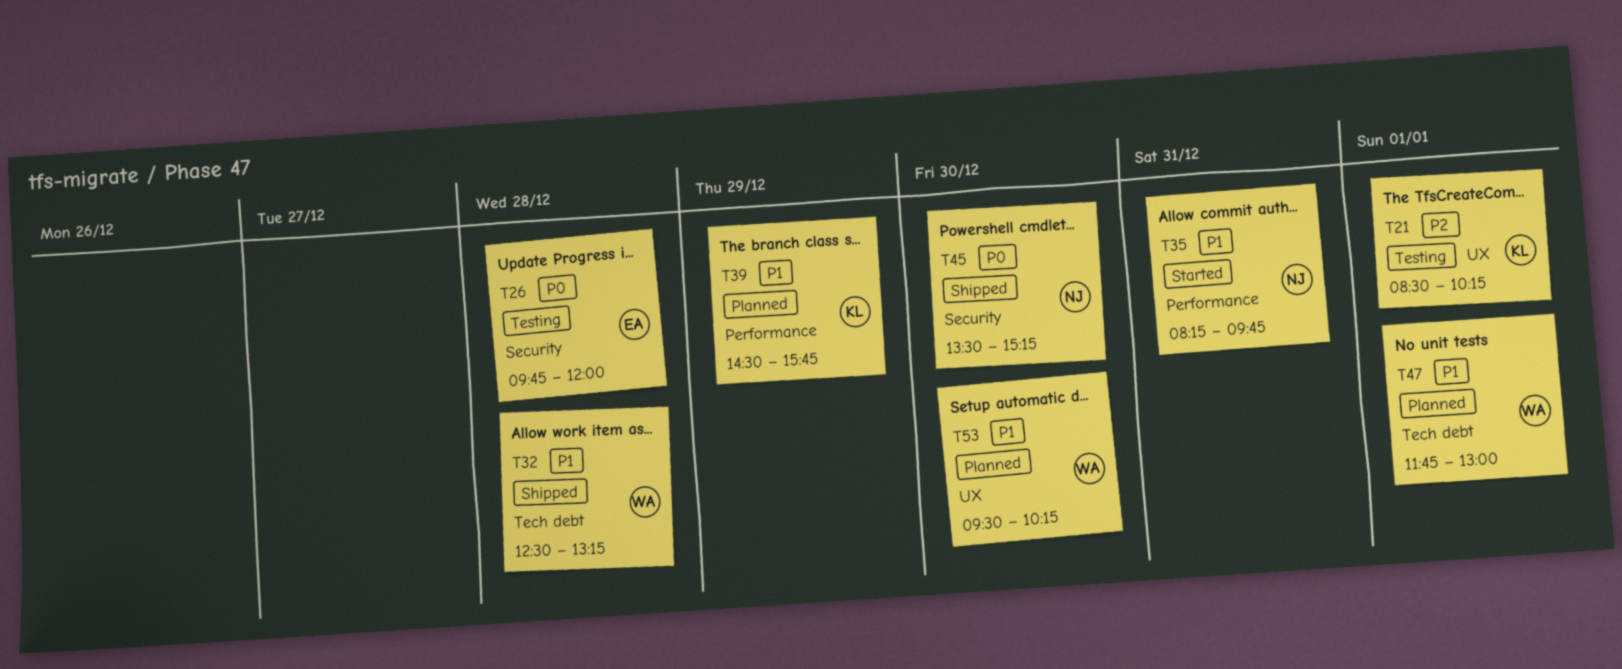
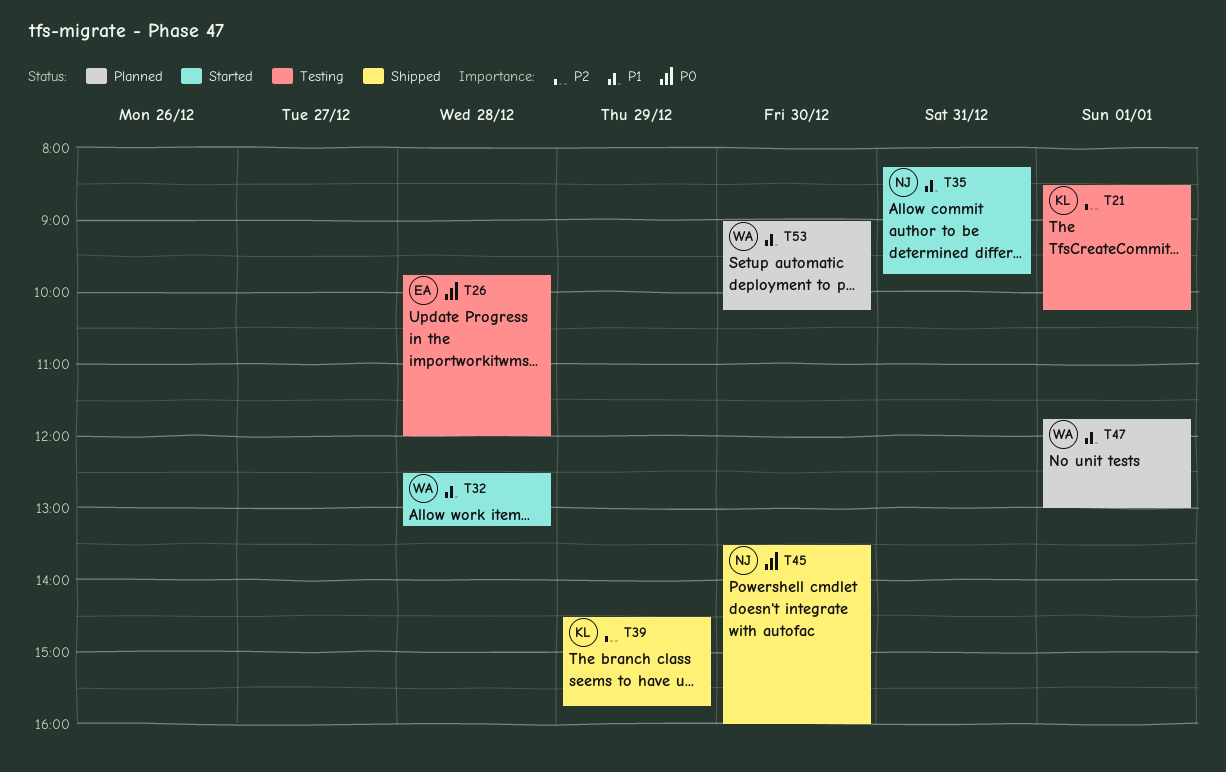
T32, status: Shipped -> Started
T39, status: Planned -> Shipped
T39, priority: P1 -> P2
T45, ends: 15:15 -> 16:00
T53, begins: 09:30 -> 09:00

